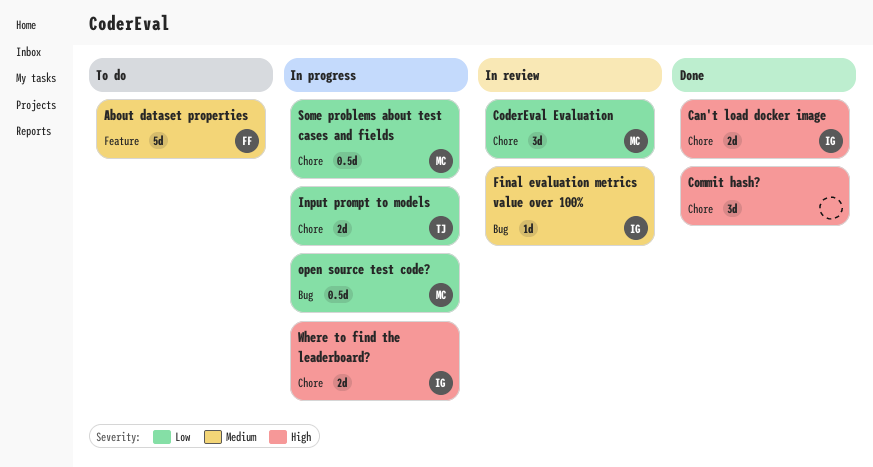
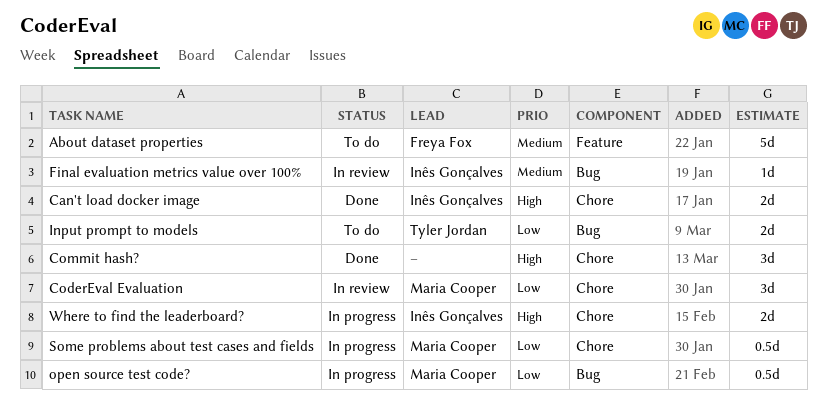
Input prompt to models, status: In progress -> To do
Input prompt to models, label: Chore -> Bug

